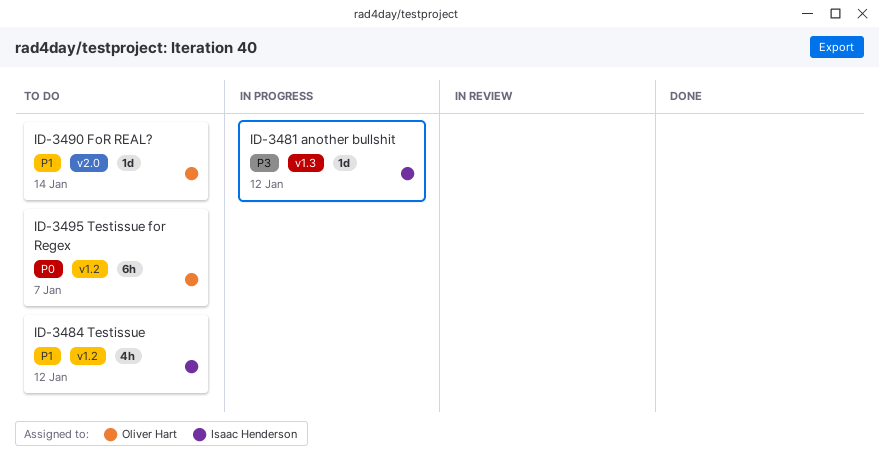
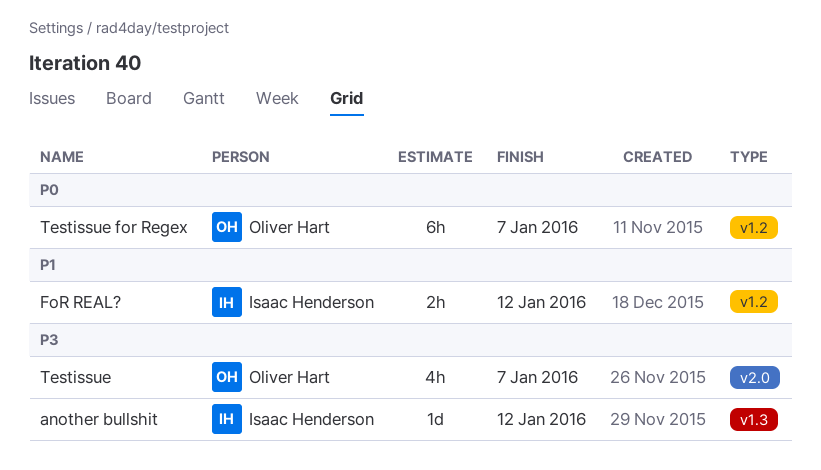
FoR REAL?, owner: Oliver Hart -> Isaac Henderson
FoR REAL?, label: v2.0 -> v1.2
FoR REAL?, estimate: 1d -> 2h
FoR REAL?, due: Jan 14 -> Jan 12
Testissue, owner: Isaac Henderson -> Oliver Hart
Testissue, priority: P1 -> P3
Testissue, label: v1.2 -> v2.0
Testissue, due: Jan 12 -> Jan 7

